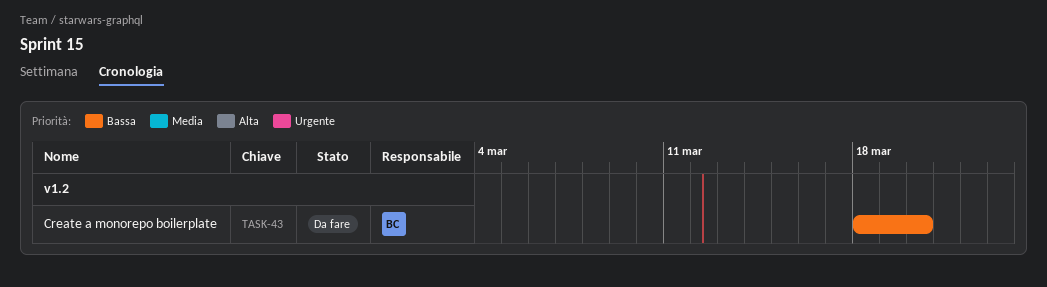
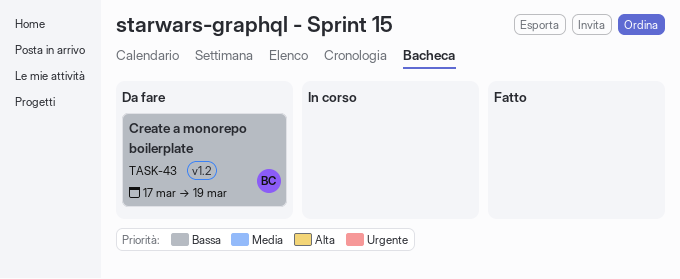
TASK-43, start: Mar 18 -> Mar 17
TASK-43, due: Mar 20 -> Mar 19

